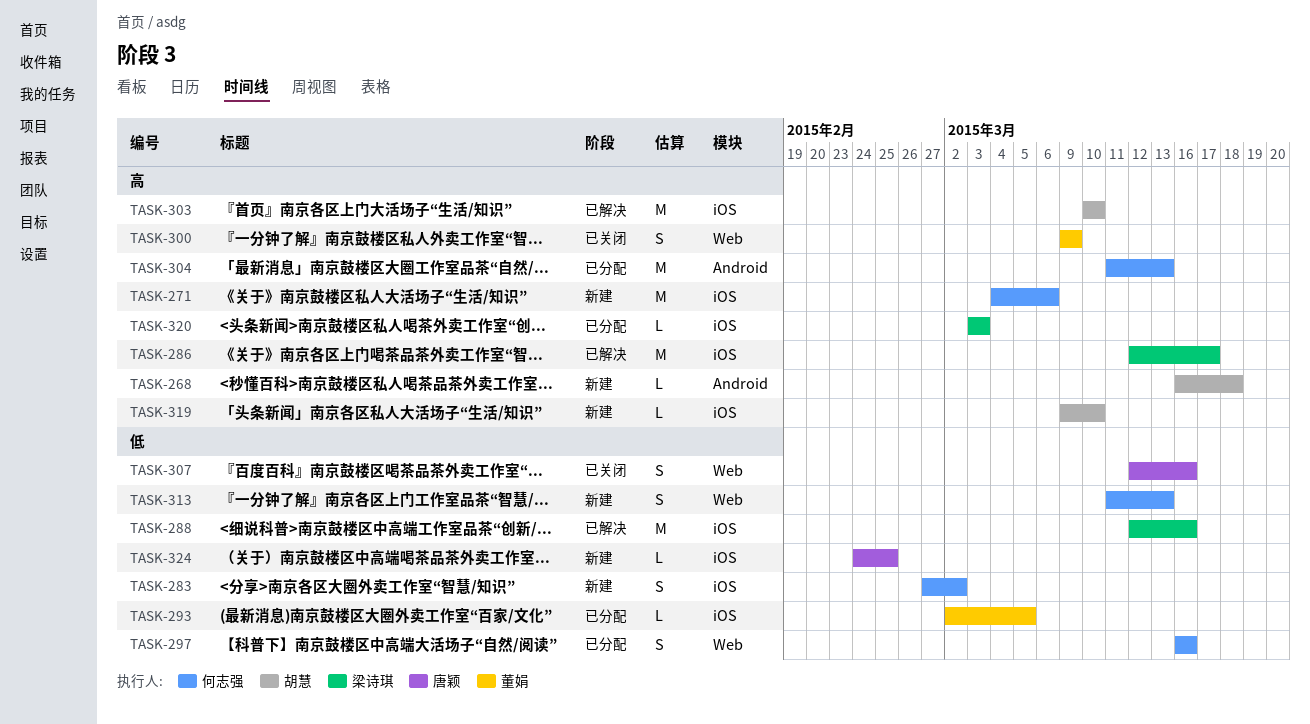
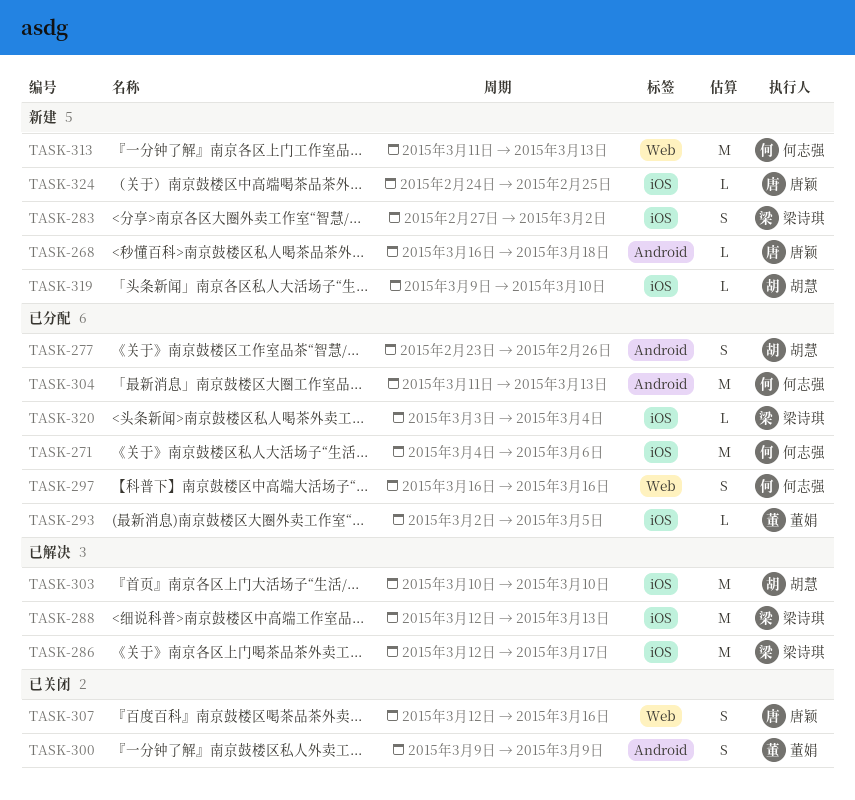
TASK-268, owner: 胡慧 -> 唐颖
TASK-271, status: 新建 -> 已分配
TASK-277: none -> present
TASK-283, owner: 何志强 -> 梁诗琪
TASK-288, due: Mar 16 -> Mar 13
TASK-300, label: Web -> Android
TASK-313, estimate: S -> M
TASK-320, due: Mar 3 -> Mar 4

